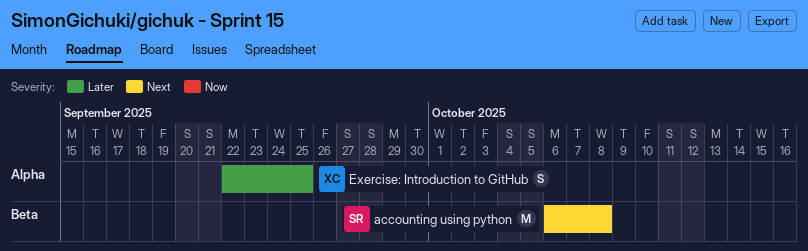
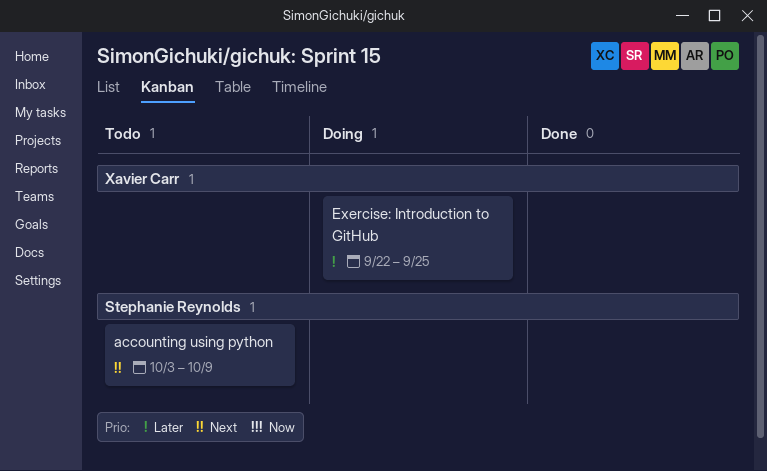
accounting using python, start: Oct 6 -> Oct 3
accounting using python, due: Oct 8 -> Oct 9

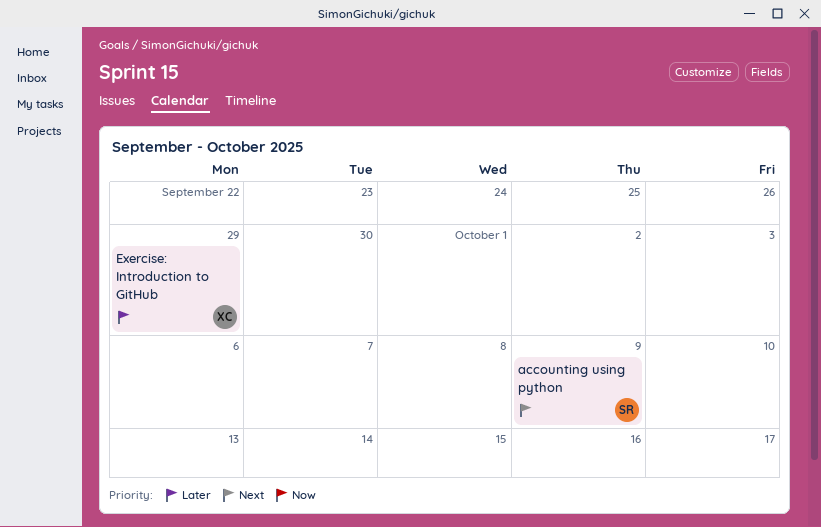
Exercise: Introduction to GitHub, due: Sep 25 -> Sep 29

